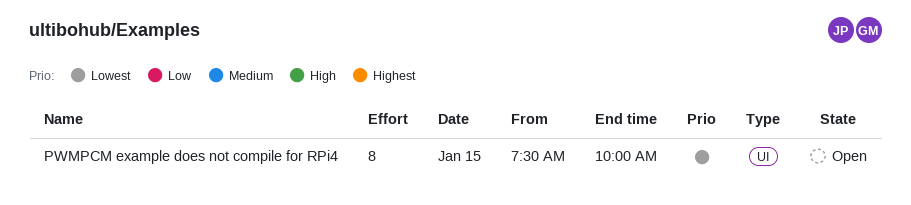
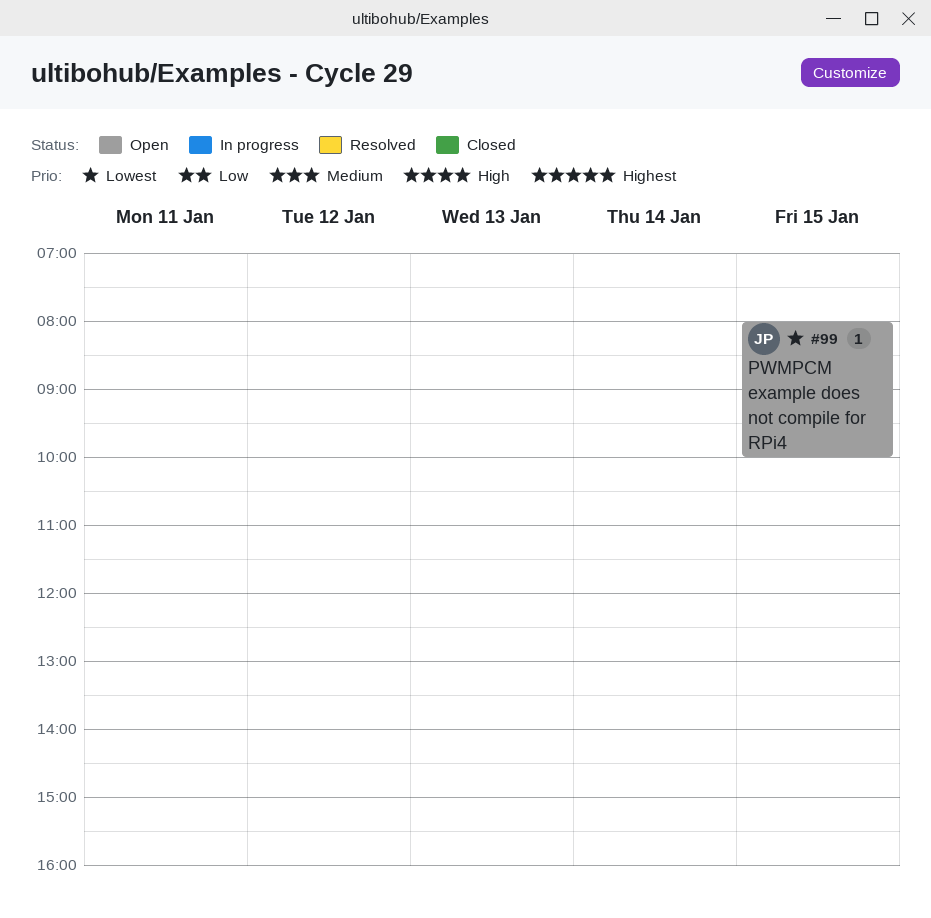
PWMPCM example does not compile for RPi4, estimate: 8 -> 1
PWMPCM example does not compile for RPi4, begins: 07:30 -> 08:00

